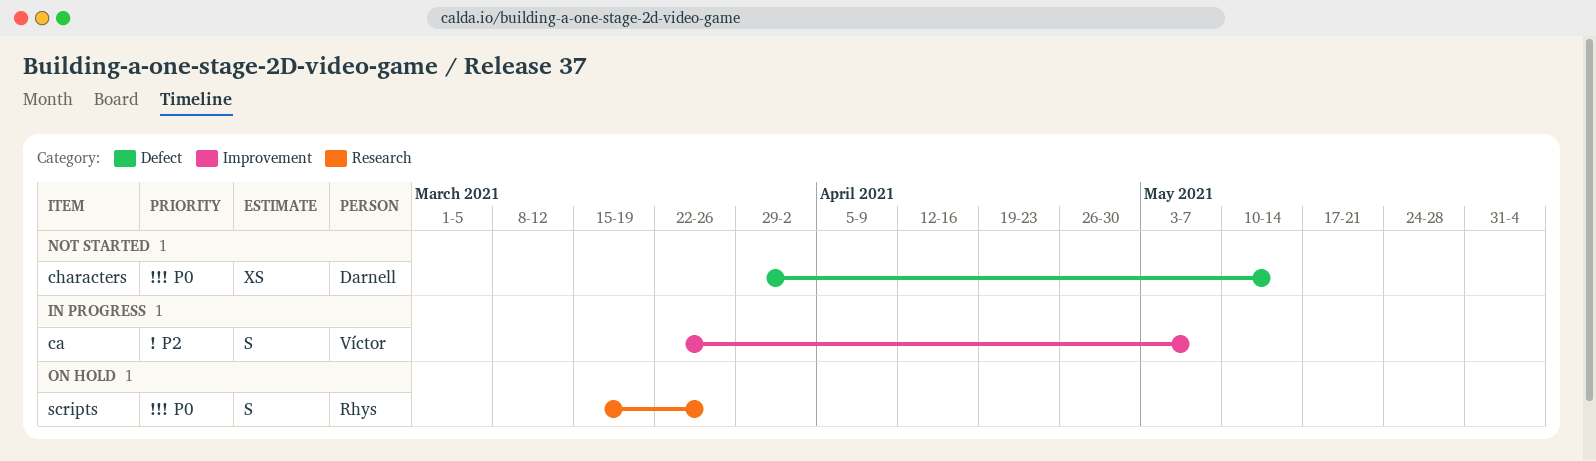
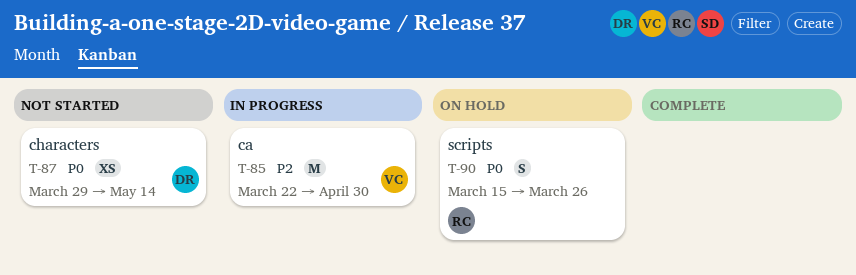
ca, estimate: S -> M
ca, due: May 7 -> Apr 30

